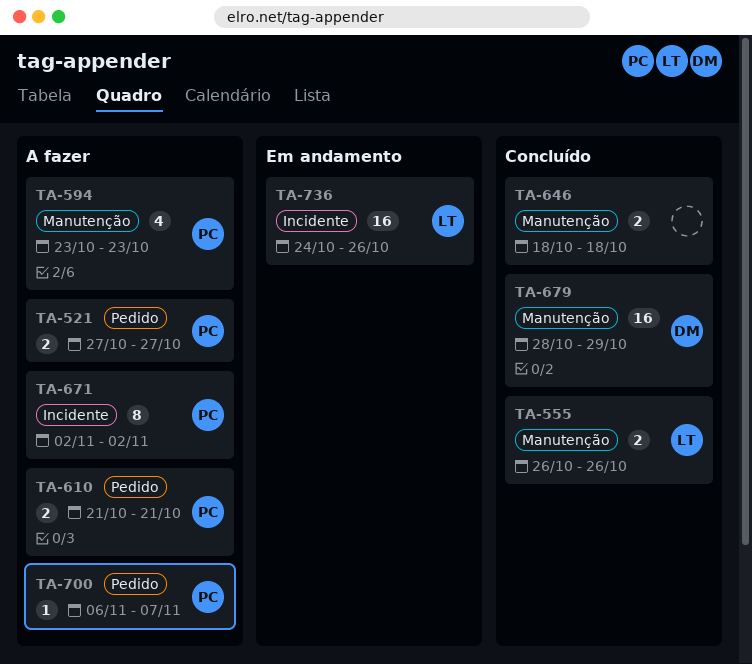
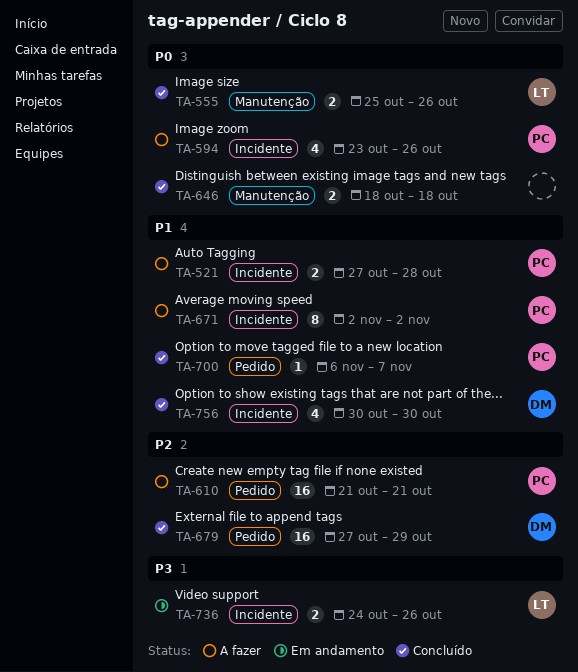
TA-521, label: Pedido -> Incidente
TA-521, due: Oct 27 -> Oct 28
TA-555, start: Oct 26 -> Oct 25
TA-594, label: Manutenção -> Incidente
TA-594, due: Oct 23 -> Oct 26
TA-610, estimate: 2 -> 16
TA-679, label: Manutenção -> Pedido
TA-679, start: Oct 28 -> Oct 27
TA-700, status: A fazer -> Concluído
TA-736, estimate: 16 -> 2
TA-756: none -> present

